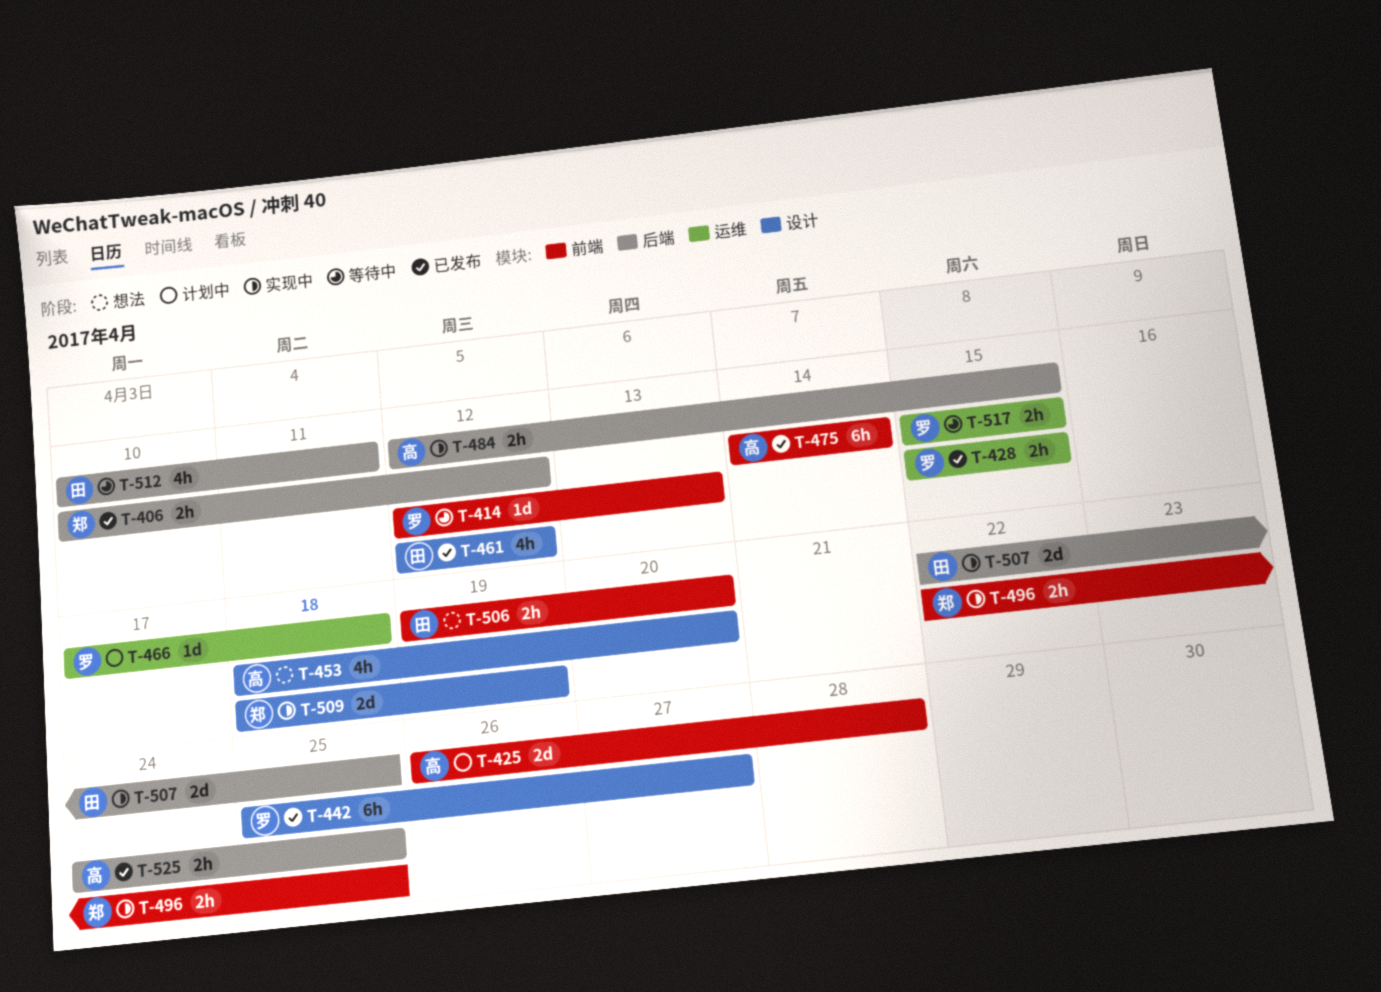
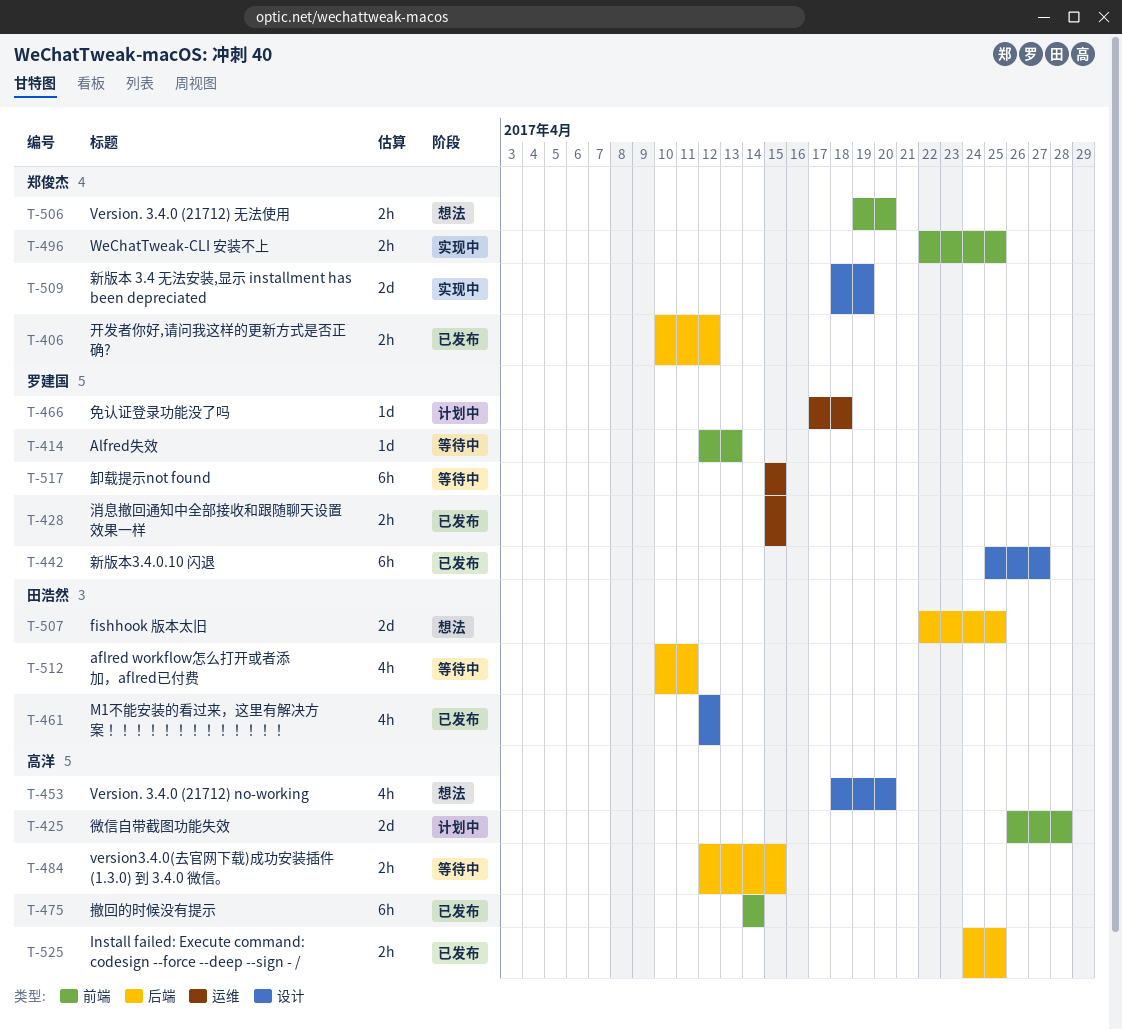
T-484, status: 实现中 -> 等待中
T-506, owner: 田浩然 -> 郑俊杰
T-507, status: 实现中 -> 想法
T-517, estimate: 2h -> 6h

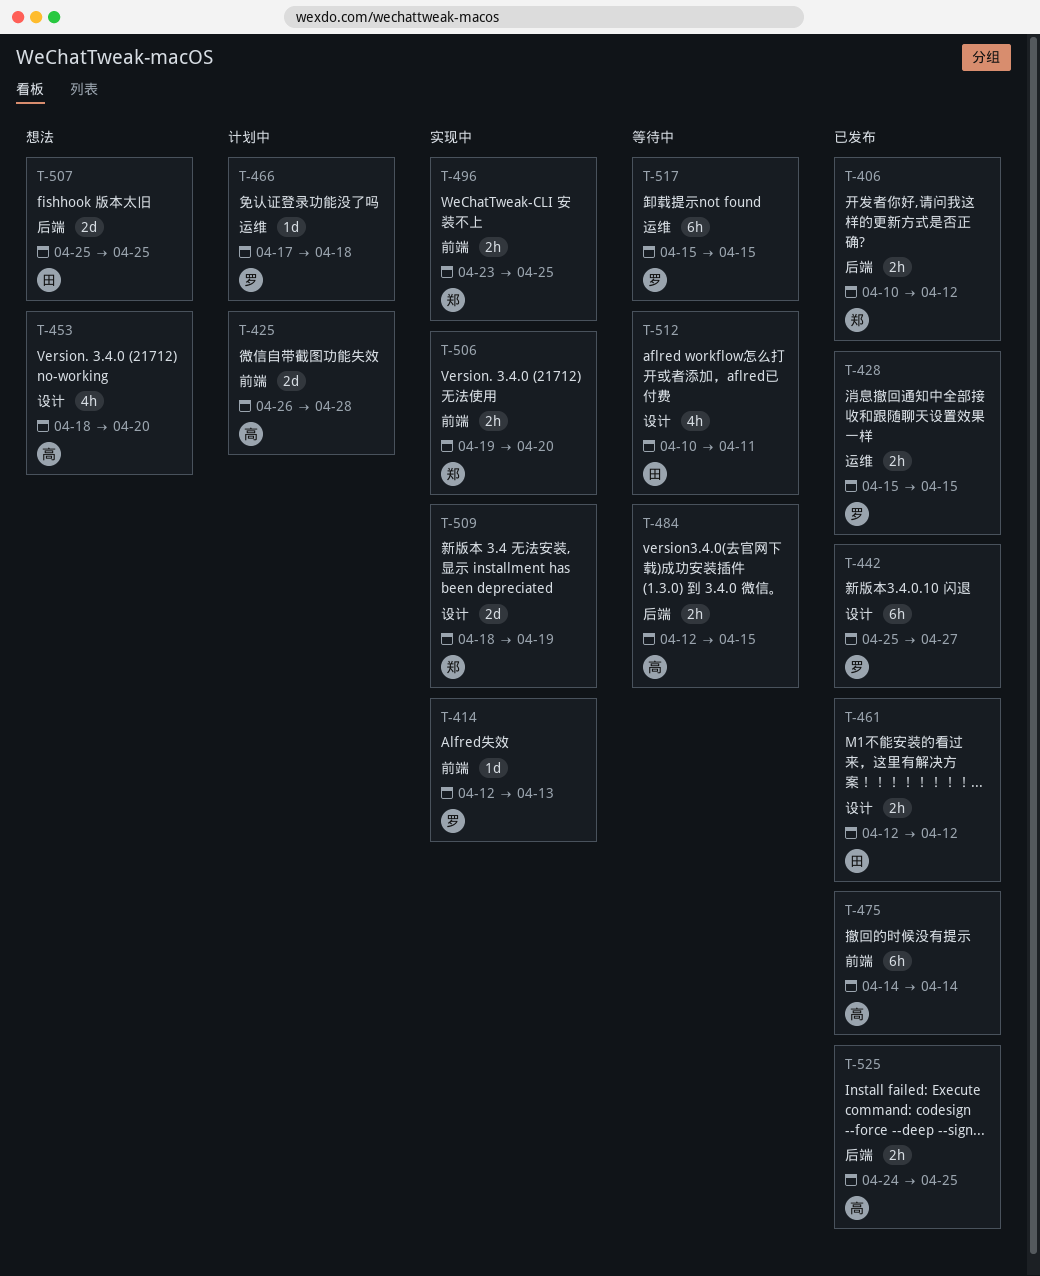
T-414, status: 等待中 -> 实现中
T-461, estimate: 4h -> 2h
T-496, start: Apr 22 -> Apr 23
T-506, status: 想法 -> 实现中
T-507, start: Apr 22 -> Apr 25
T-512, label: 后端 -> 设计

